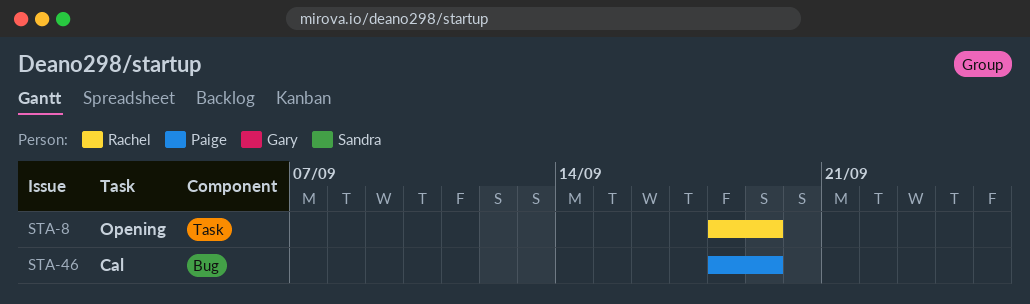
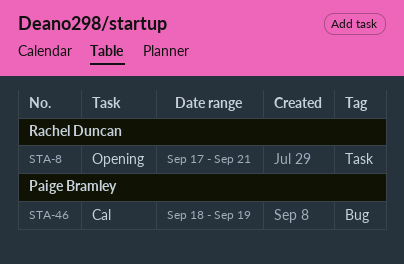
STA-8, start: Sep 18 -> Sep 17
STA-8, due: Sep 19 -> Sep 21

